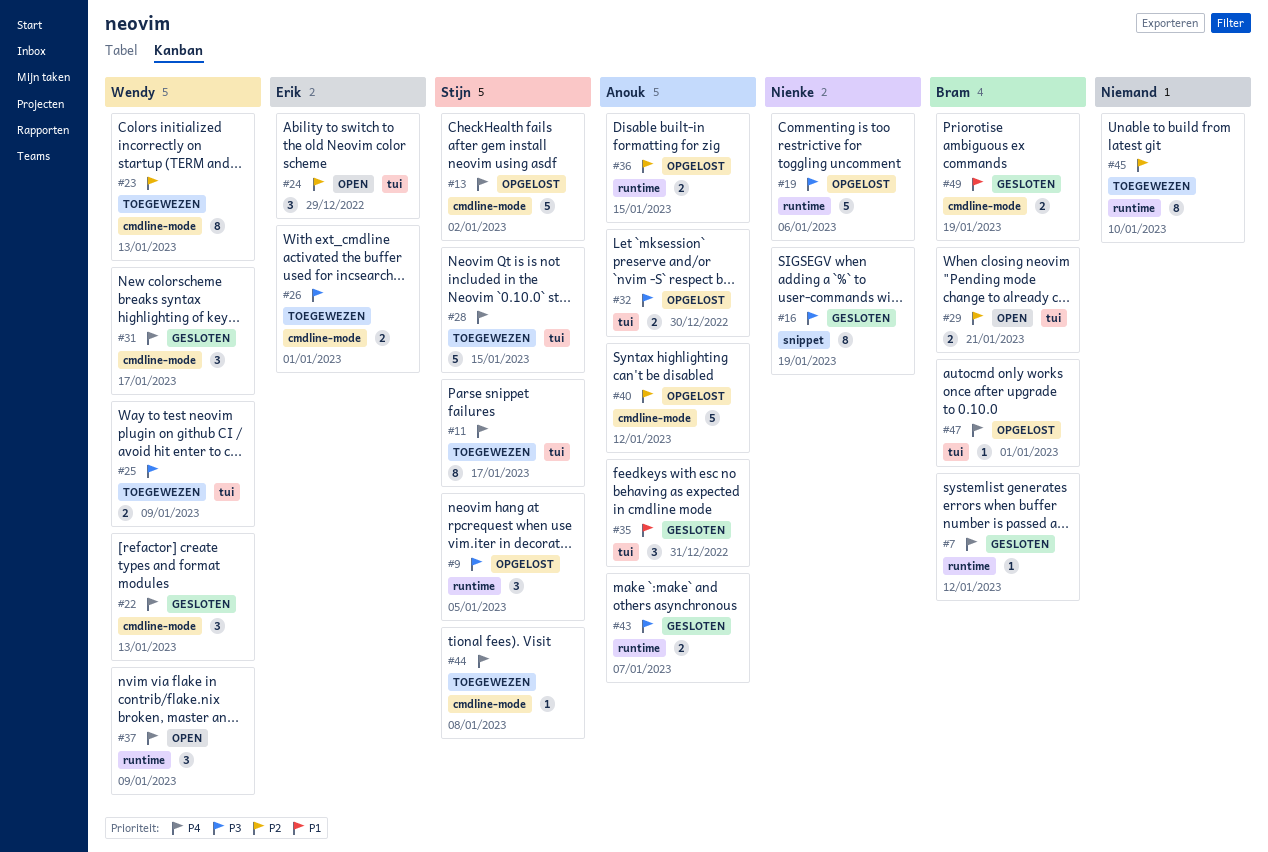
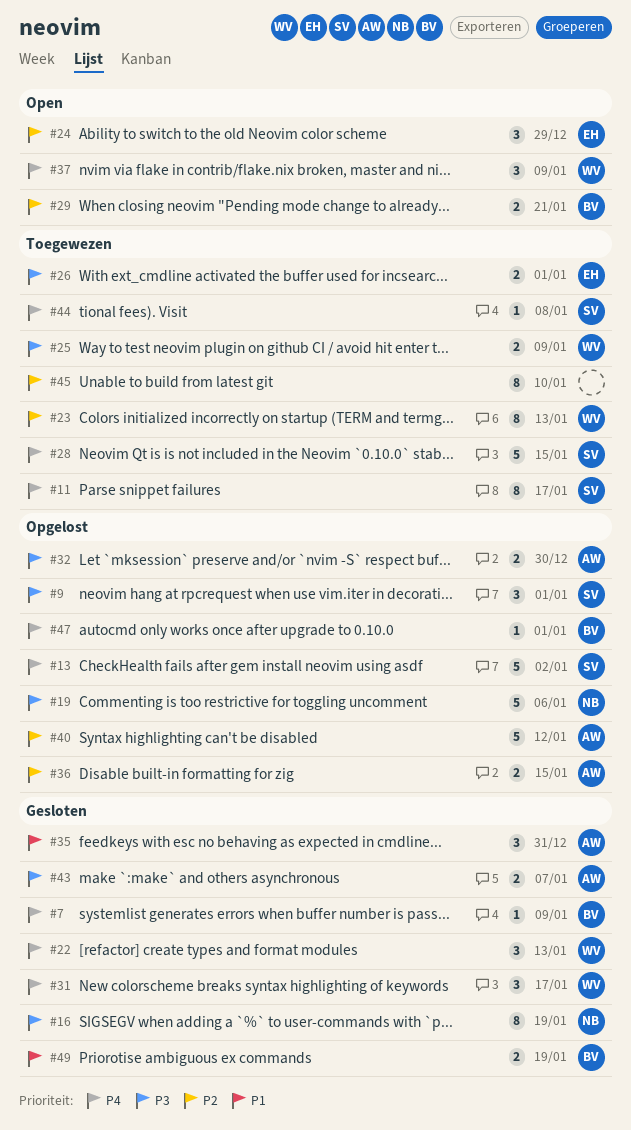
#7, due: Jan 12 -> Jan 9
#9, due: Jan 5 -> Jan 1

